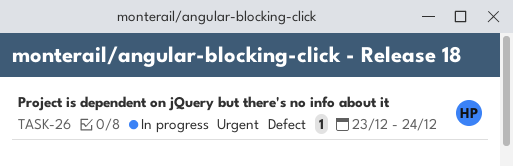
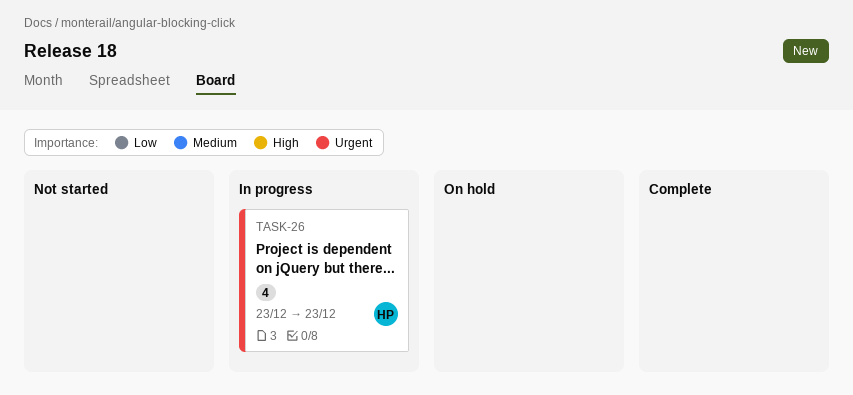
TASK-26, estimate: 1 -> 4
TASK-26, due: Dec 24 -> Dec 23

